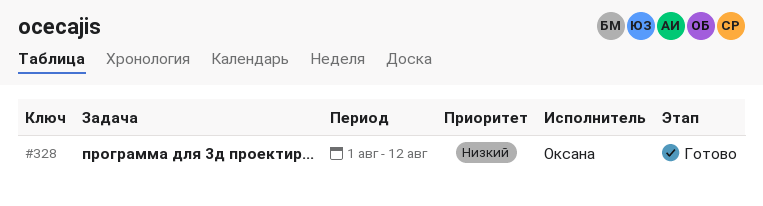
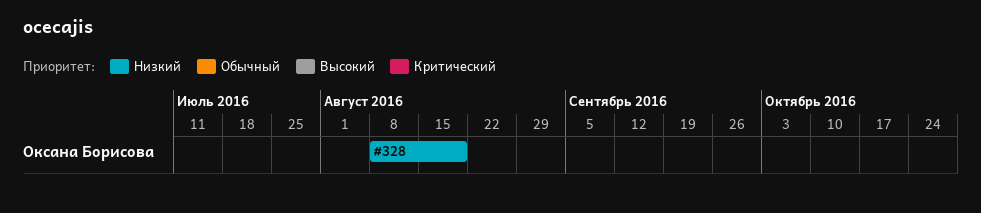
#328, start: Aug 1 -> Aug 8
#328, due: Aug 12 -> Aug 19

